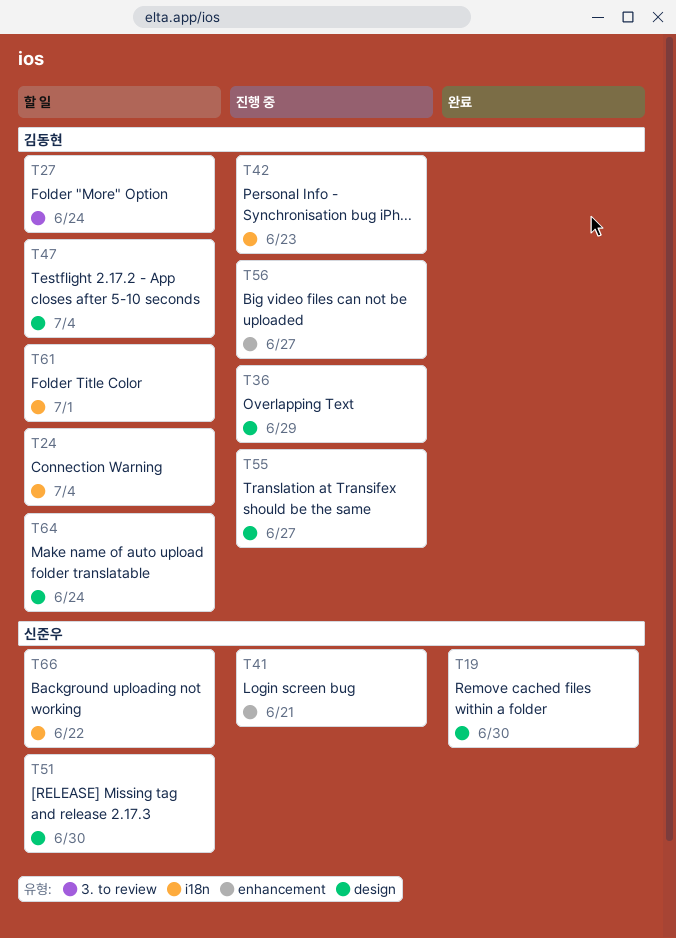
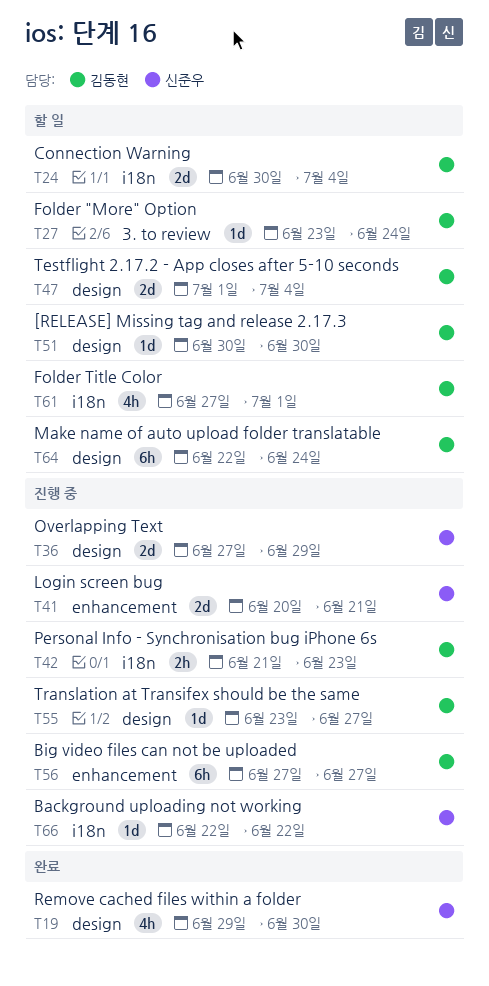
T36, owner: 김동현 -> 신준우
T51, owner: 신준우 -> 김동현
T66, status: 할 일 -> 진행 중

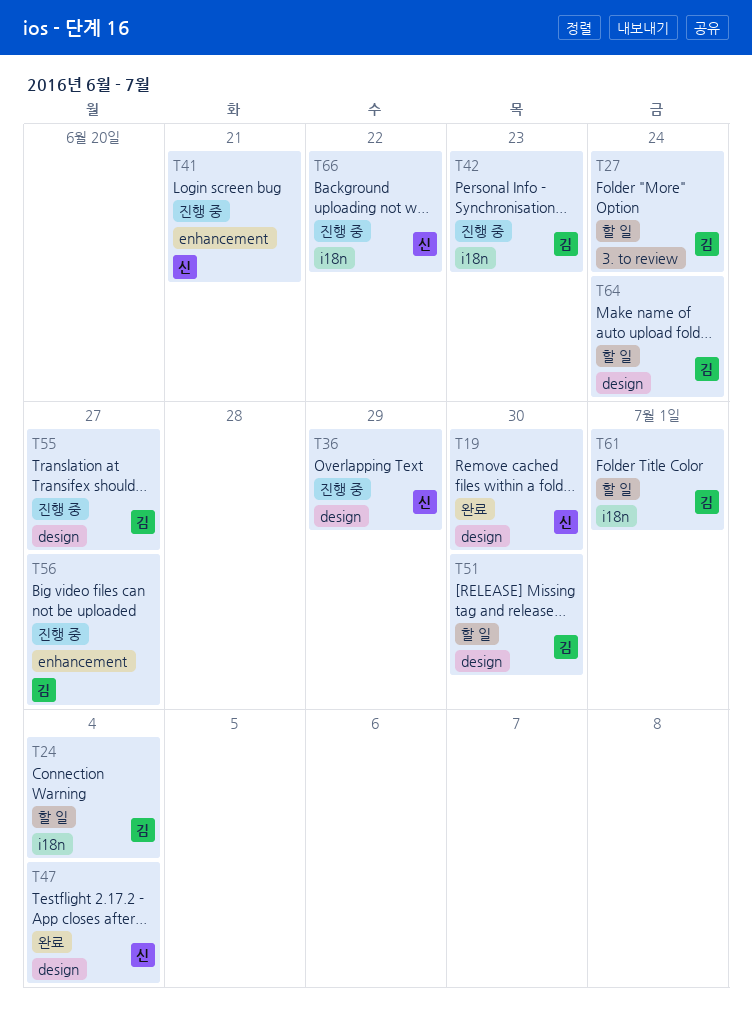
T47, status: 할 일 -> 완료
T47, owner: 김동현 -> 신준우

